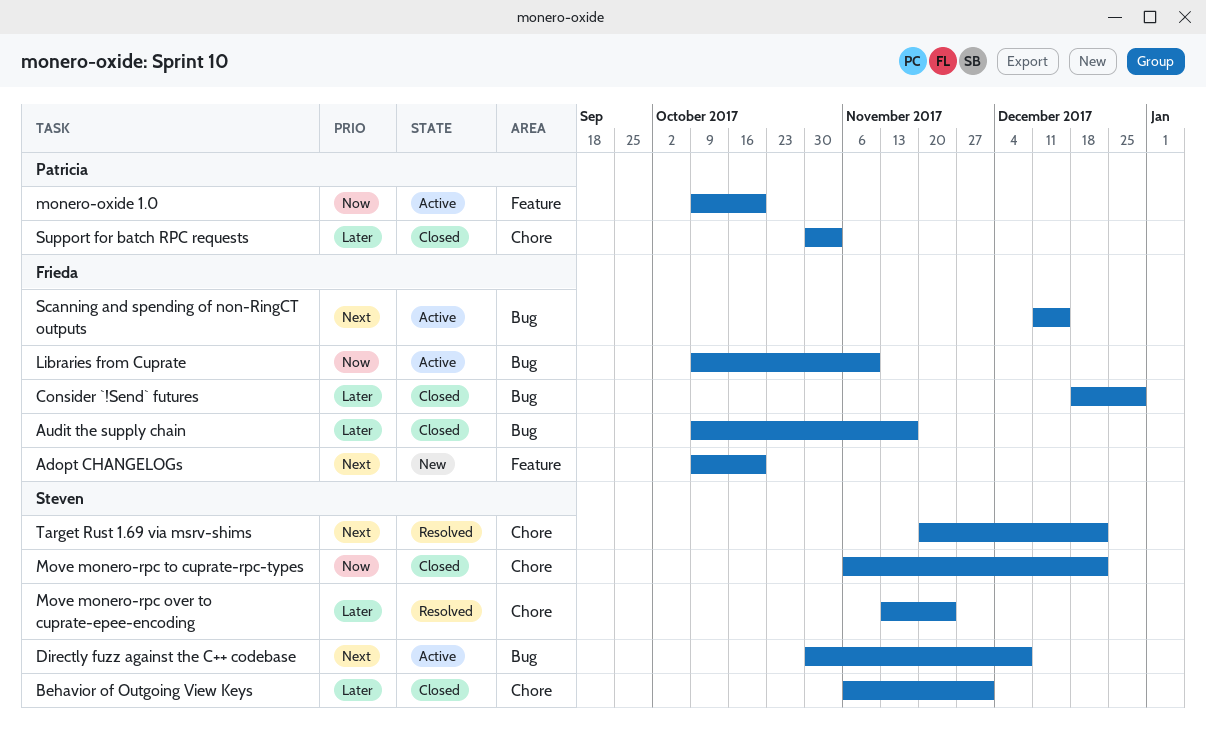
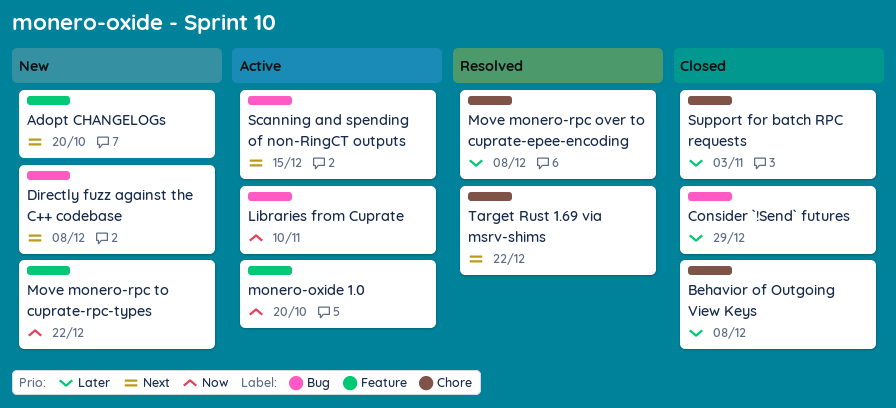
Audit the supply chain: present -> none
Behavior of Outgoing View Keys, due: Dec 1 -> Dec 8
Directly fuzz against the C++ codebase, status: Active -> New
Move monero-rpc over to cuprate-epee-encoding, due: Nov 24 -> Dec 8
Move monero-rpc to cuprate-rpc-types, status: Closed -> New
Move monero-rpc to cuprate-rpc-types, label: Chore -> Feature

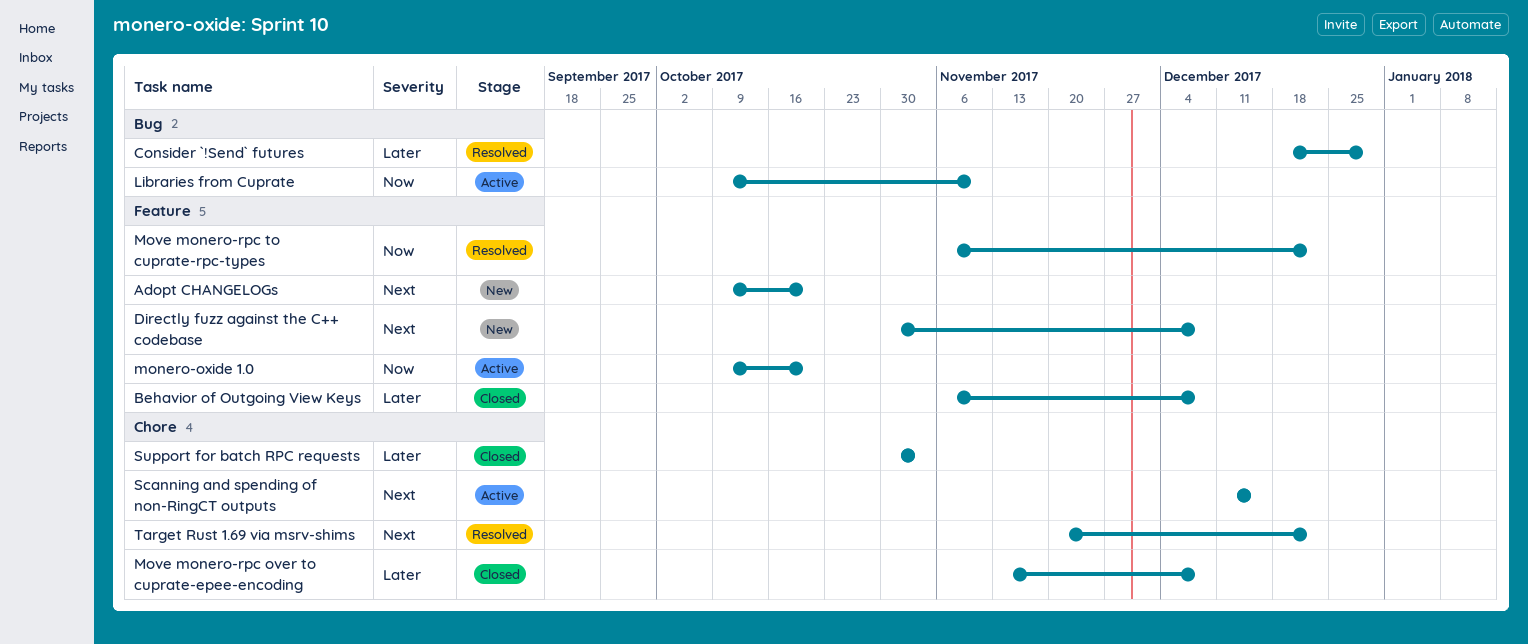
Behavior of Outgoing View Keys, label: Chore -> Feature
Consider `!Send` futures, status: Closed -> Resolved
Directly fuzz against the C++ codebase, label: Bug -> Feature
Move monero-rpc over to cuprate-epee-encoding, status: Resolved -> Closed
Move monero-rpc to cuprate-rpc-types, status: New -> Resolved
Scanning and spending of non-RingCT outputs, label: Bug -> Chore

